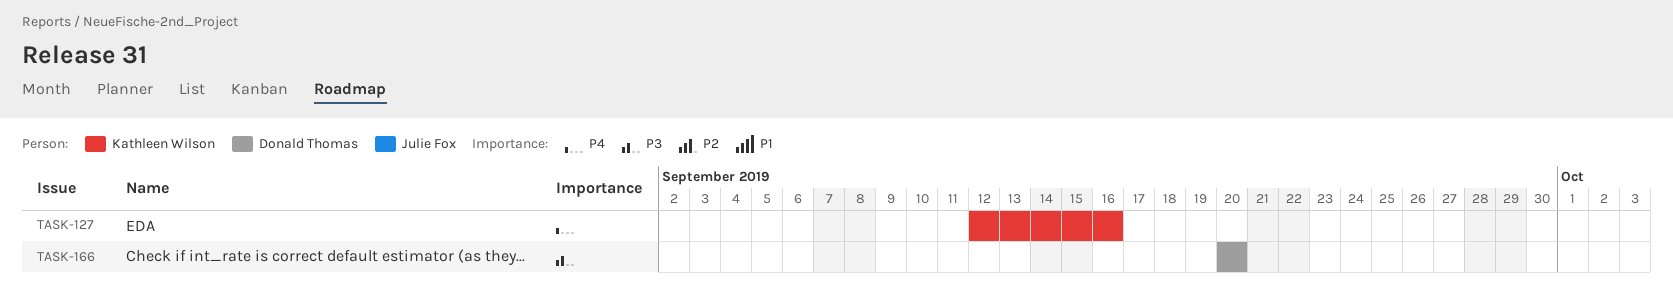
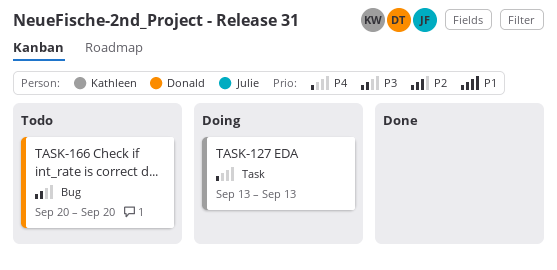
TASK-127, start: Sep 12 -> Sep 13
TASK-127, due: Sep 16 -> Sep 13

